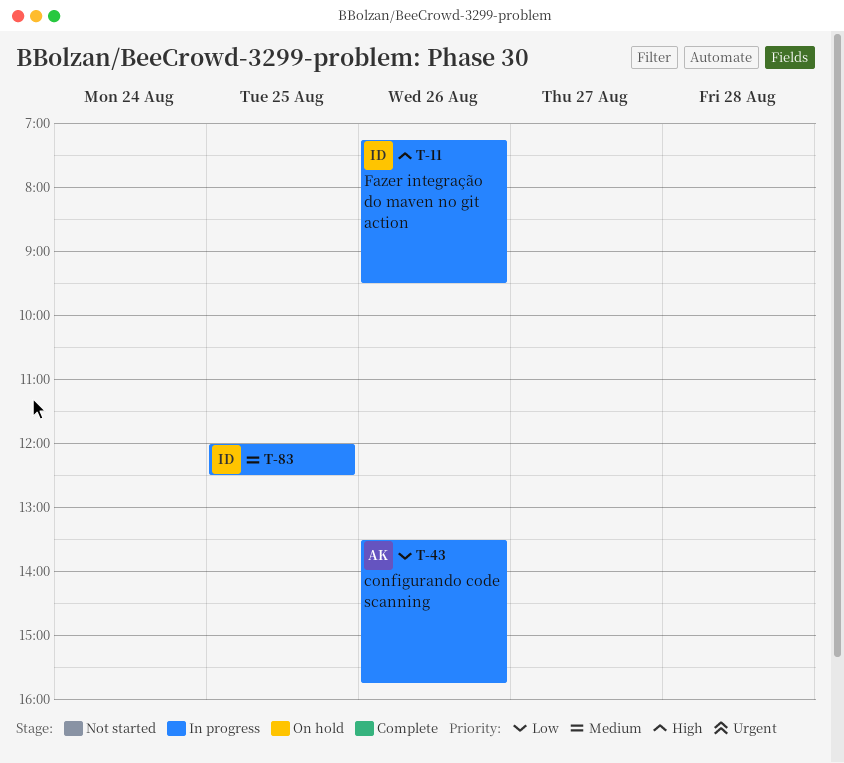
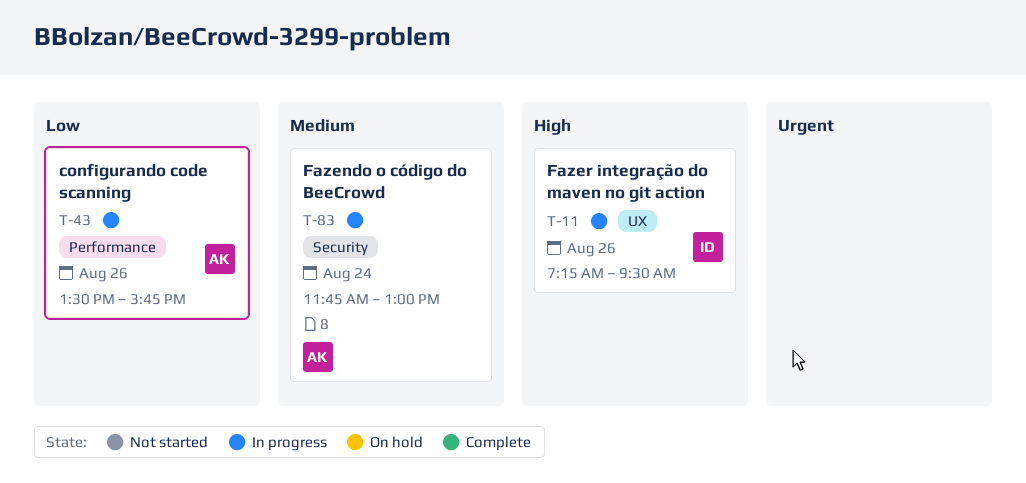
T-83, owner: ID -> AK
T-83, day: Aug 25 -> Aug 24
T-83, begins: 12:00 -> 11:45
T-83, ends: 12:30 -> 13:00

